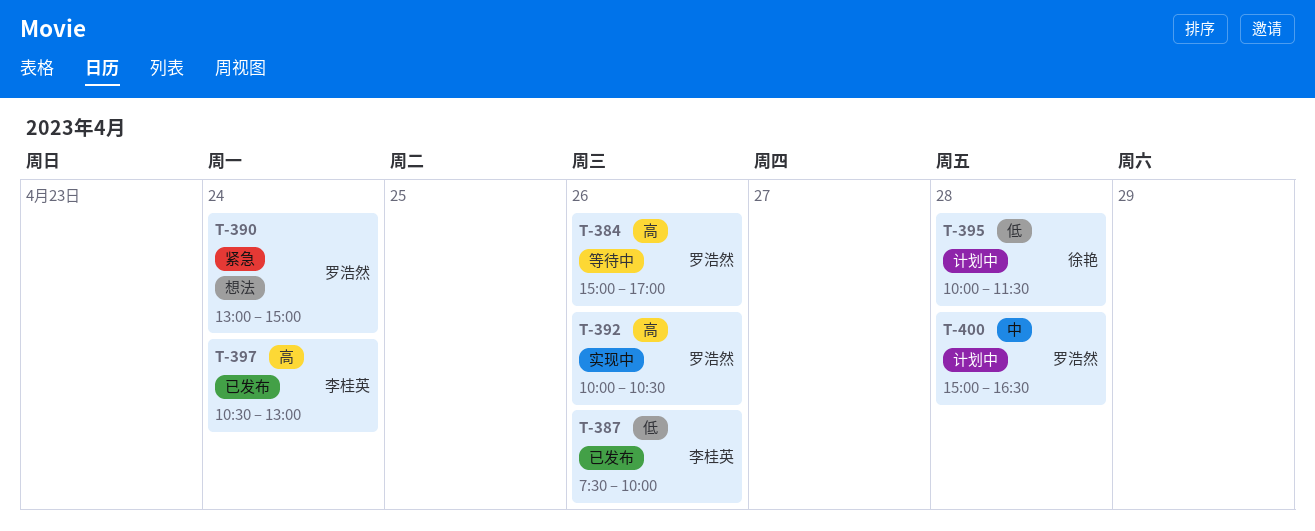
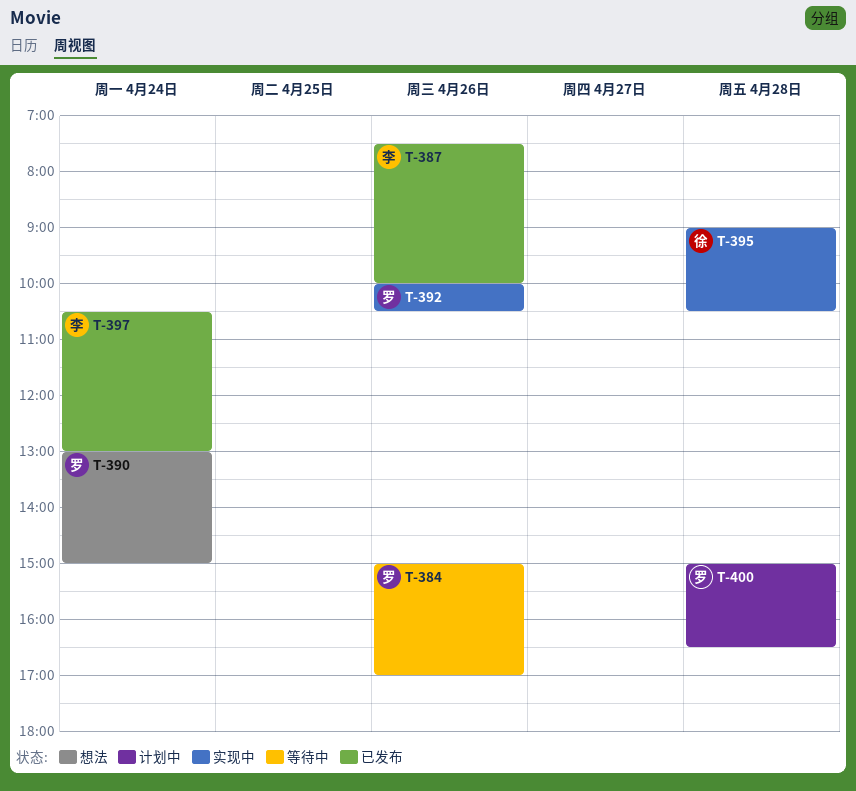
T-395, status: 计划中 -> 实现中
T-395, begins: 10:00 -> 09:00
T-395, ends: 11:30 -> 10:30

